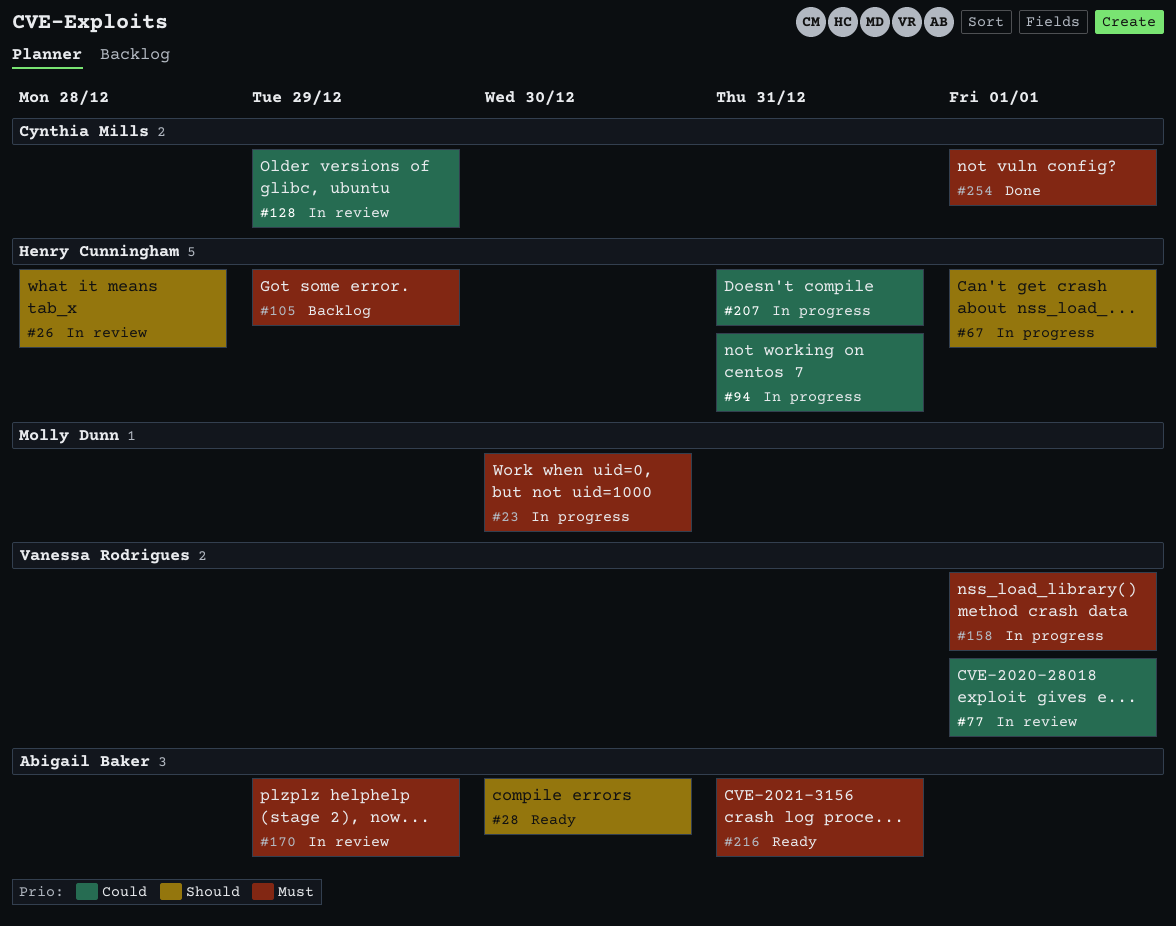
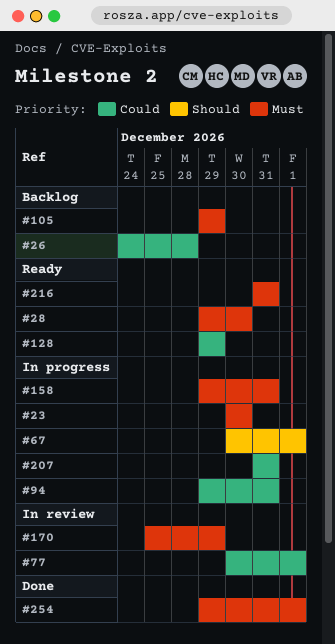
#26, status: In review -> Backlog
#26, priority: Should -> Could
#28, priority: Should -> Must
#128, status: In review -> Ready
#158, due: Jan 1 -> Dec 31

